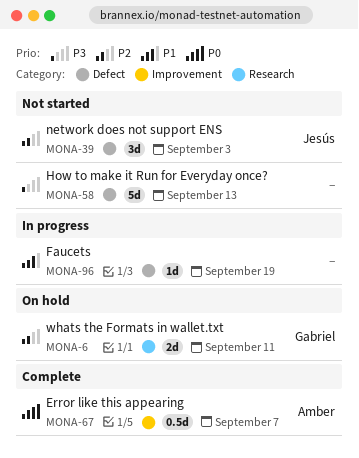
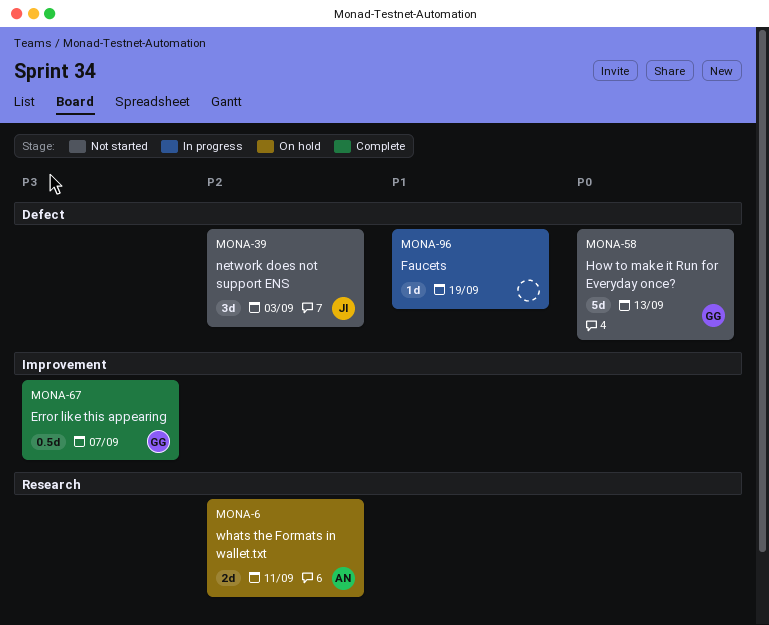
MONA-6, owner: Gabriel -> Amber
MONA-58, owner: none -> Gabriel
MONA-58, priority: P3 -> P0
MONA-67, owner: Amber -> Gabriel
MONA-67, priority: P0 -> P3

